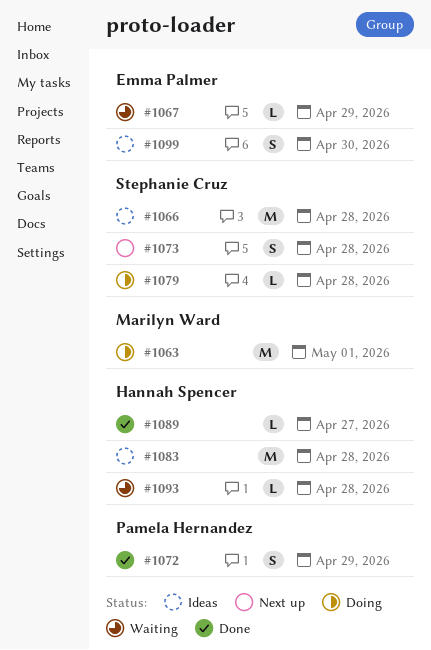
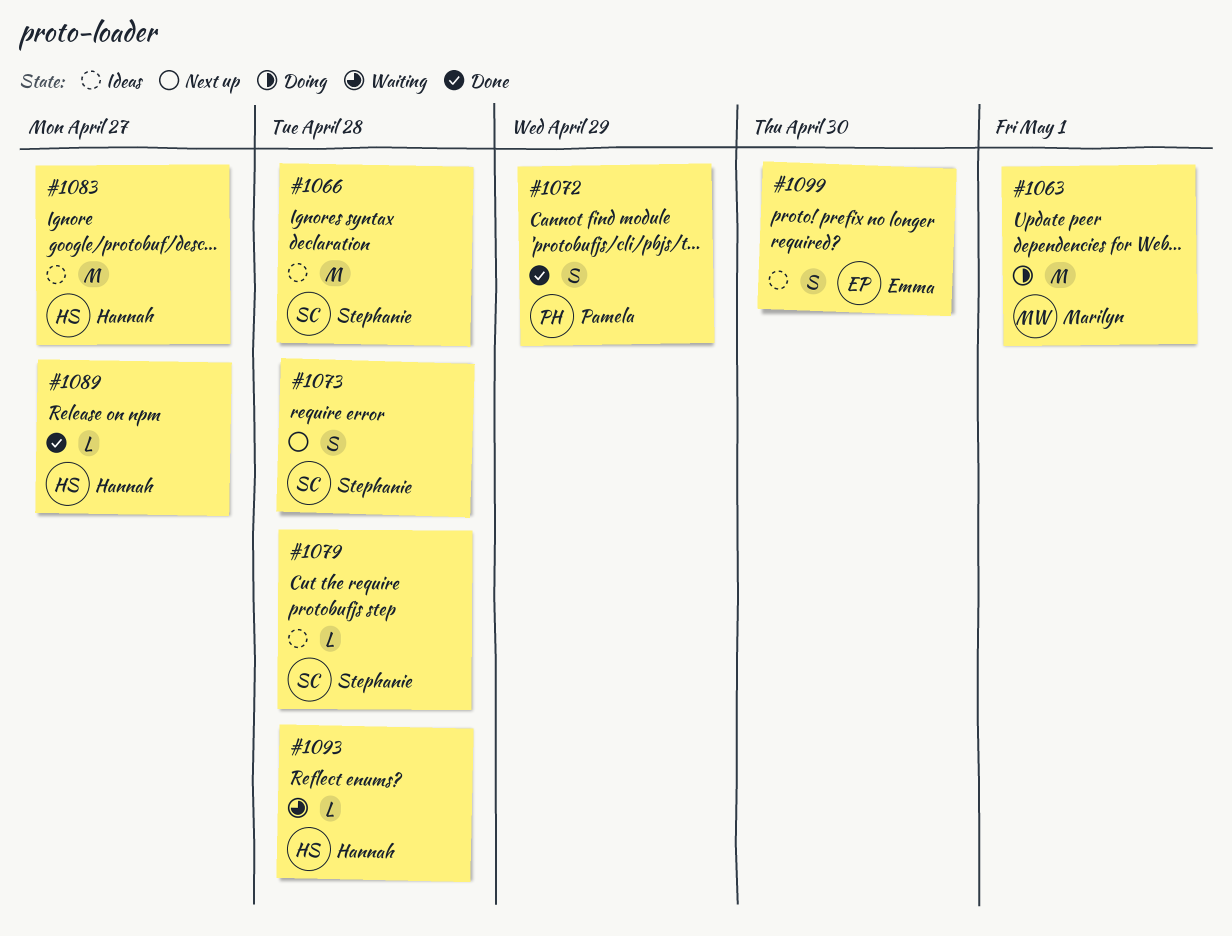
#1067: present -> none
#1079, status: Doing -> Ideas
#1083, due: Apr 28 -> Apr 27

